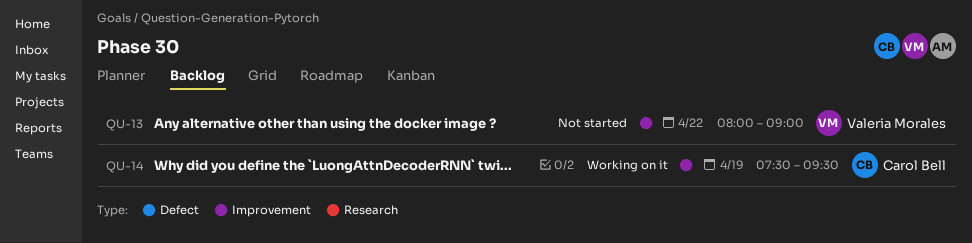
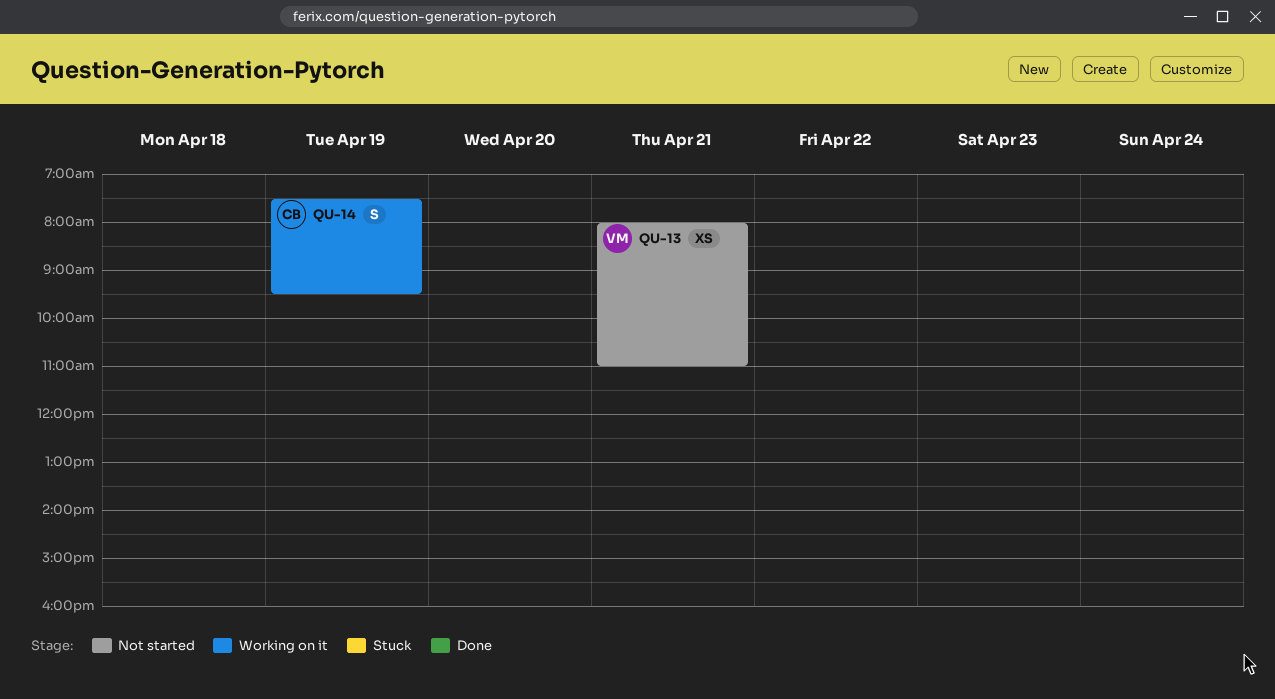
QU-13, day: Apr 22 -> Apr 21
QU-13, ends: 09:00 -> 11:00

